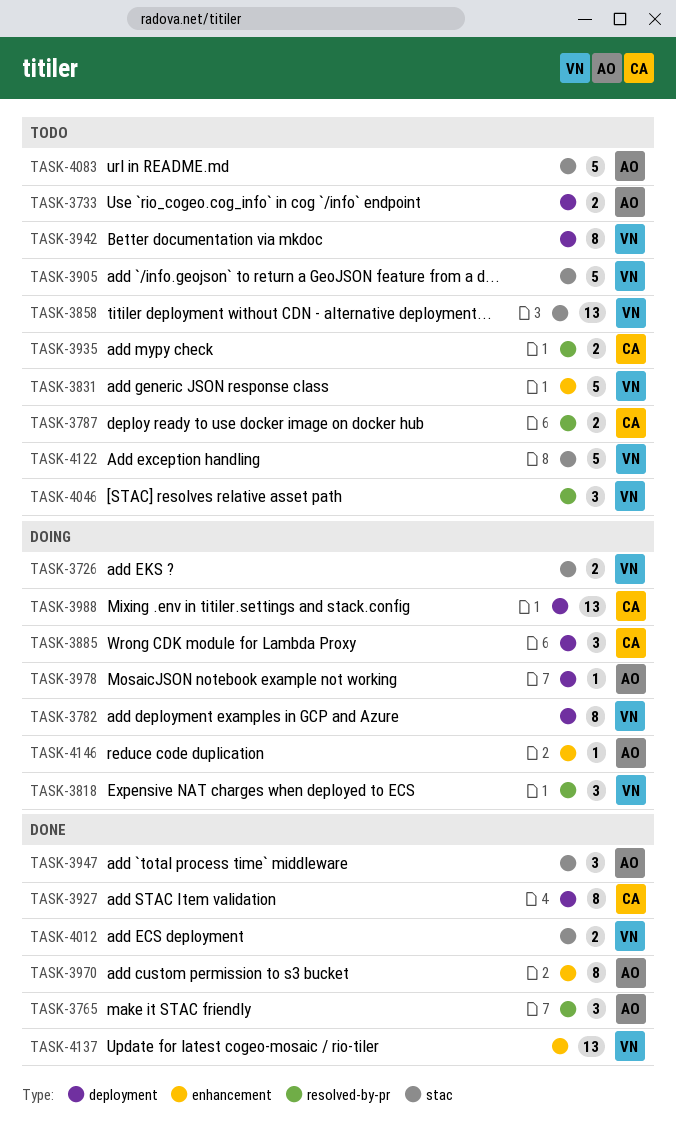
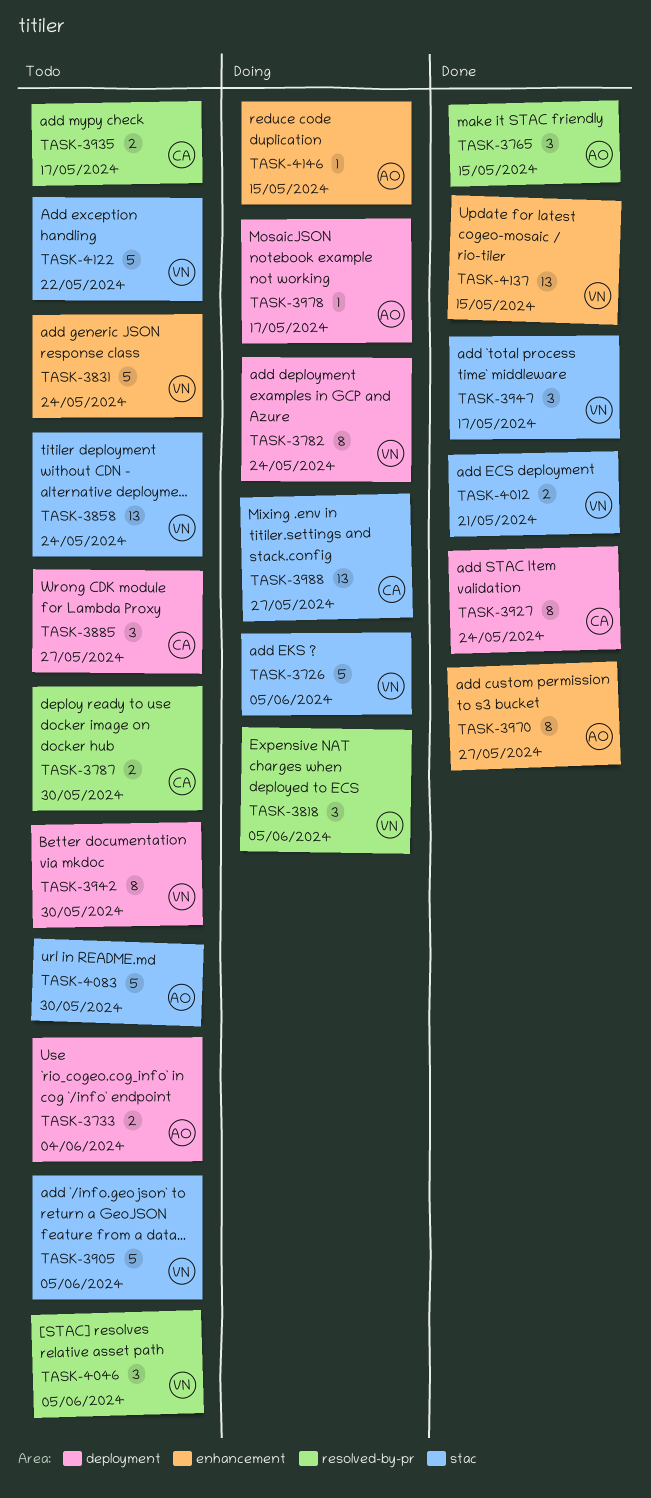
TASK-3726, estimate: 2 -> 5
TASK-3885, status: Doing -> Todo
TASK-3947, owner: AO -> VN
TASK-3988, label: deployment -> stac

